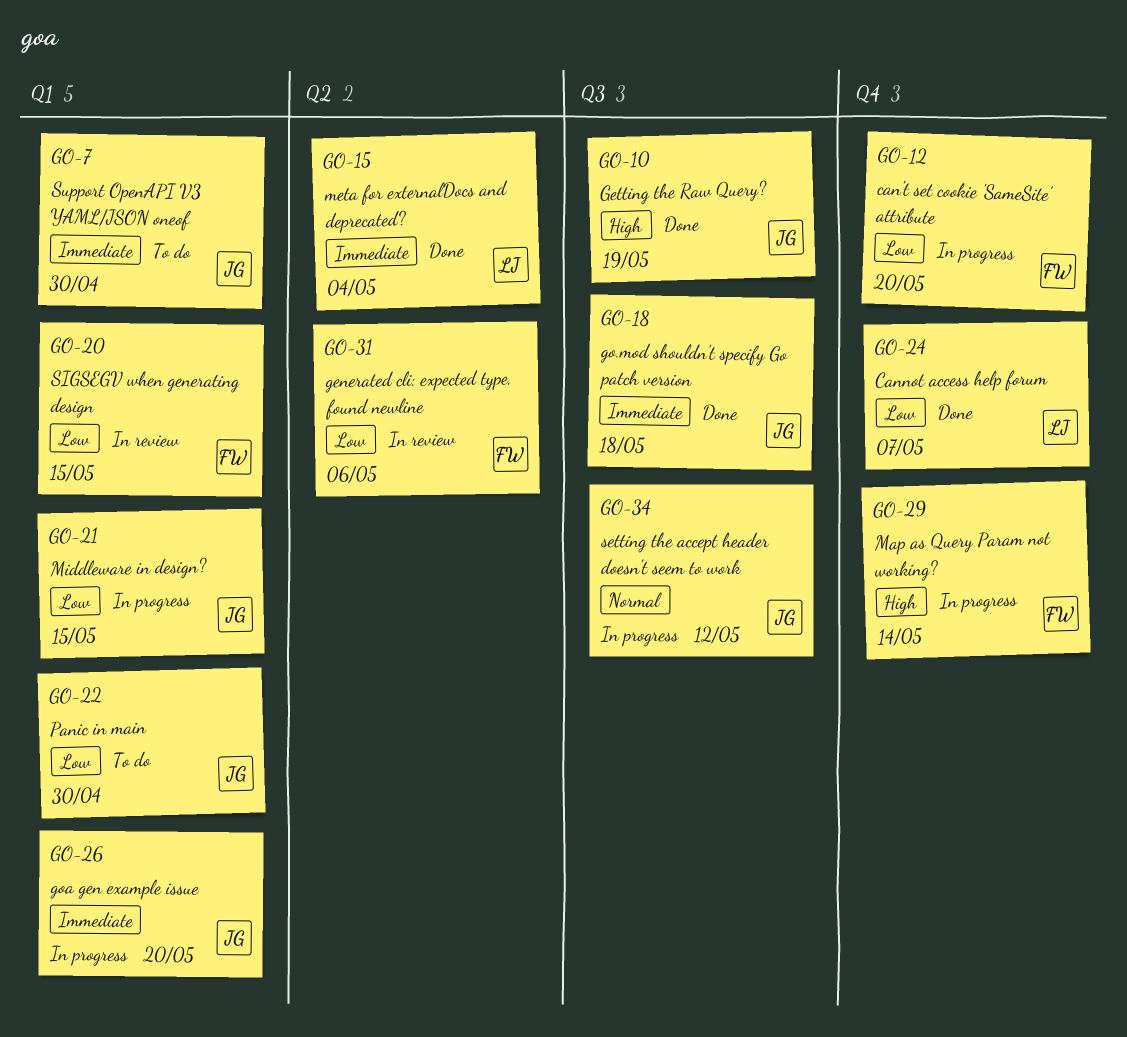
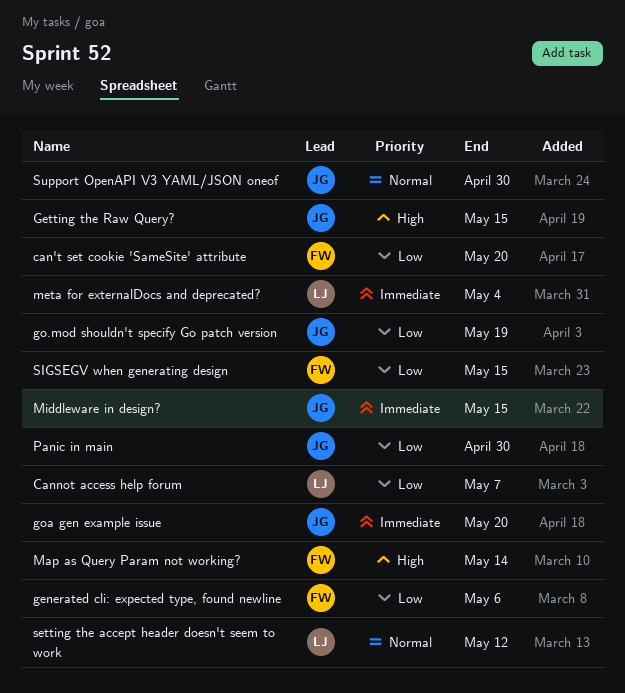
Getting the Raw Query?, due: May 19 -> May 15
go.mod shouldn't specify Go patch version, priority: Immediate -> Low
go.mod shouldn't specify Go patch version, due: May 18 -> May 19
Middleware in design?, priority: Low -> Immediate
setting the accept header doesn't seem to work, owner: JG -> LJ
Support OpenAPI V3 YAML/JSON oneof, priority: Immediate -> Normal

